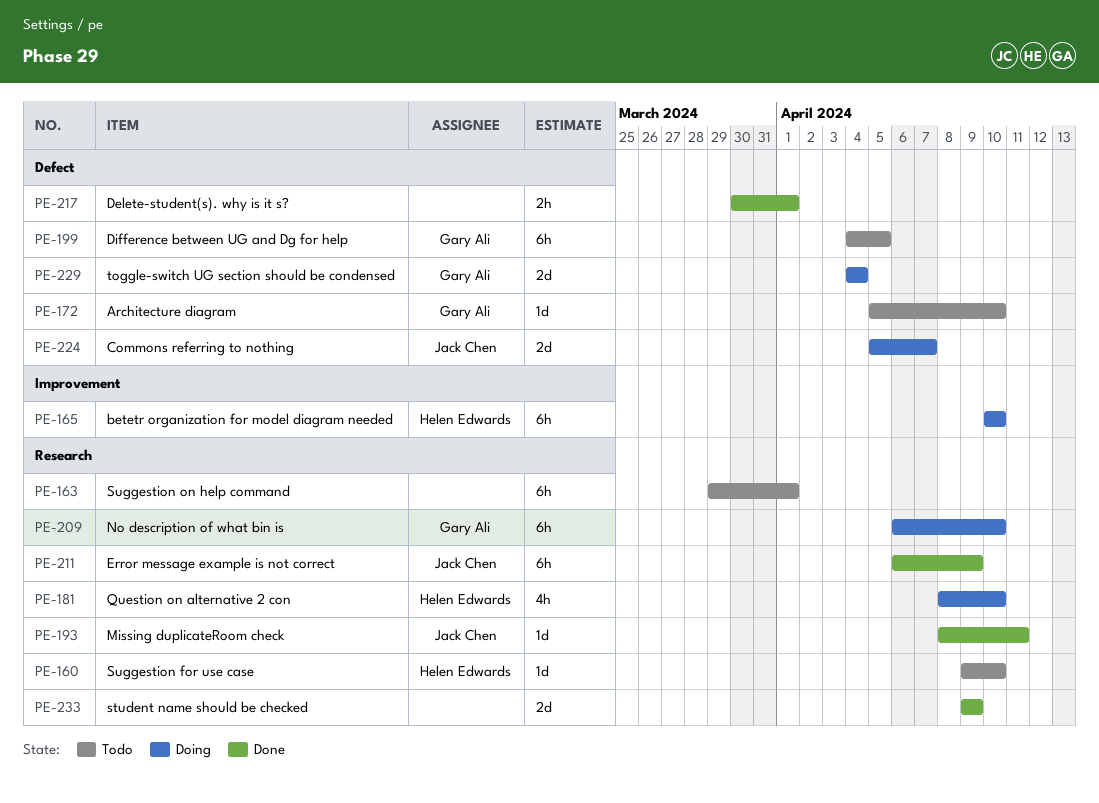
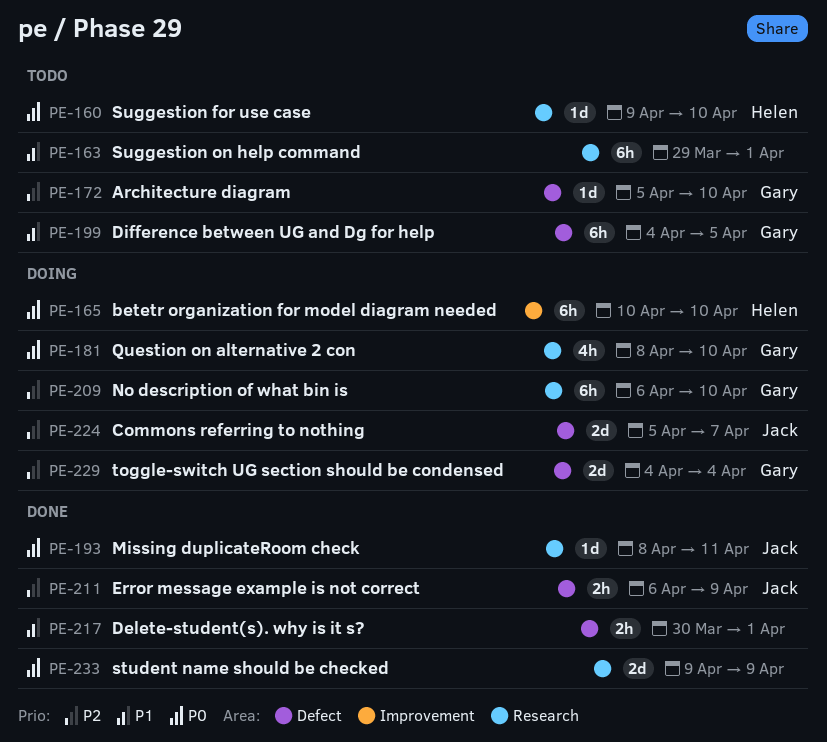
PE-181, owner: Helen Edwards -> Gary Ali
PE-211, label: Research -> Defect
PE-211, estimate: 6h -> 2h

